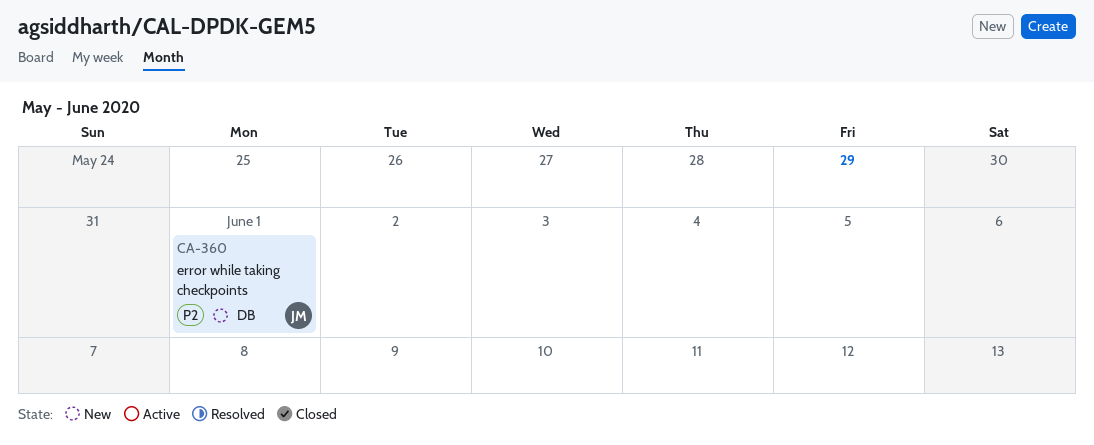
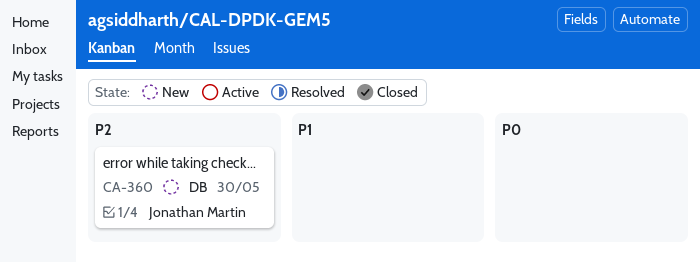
CA-360, due: Jun 1 -> May 30

